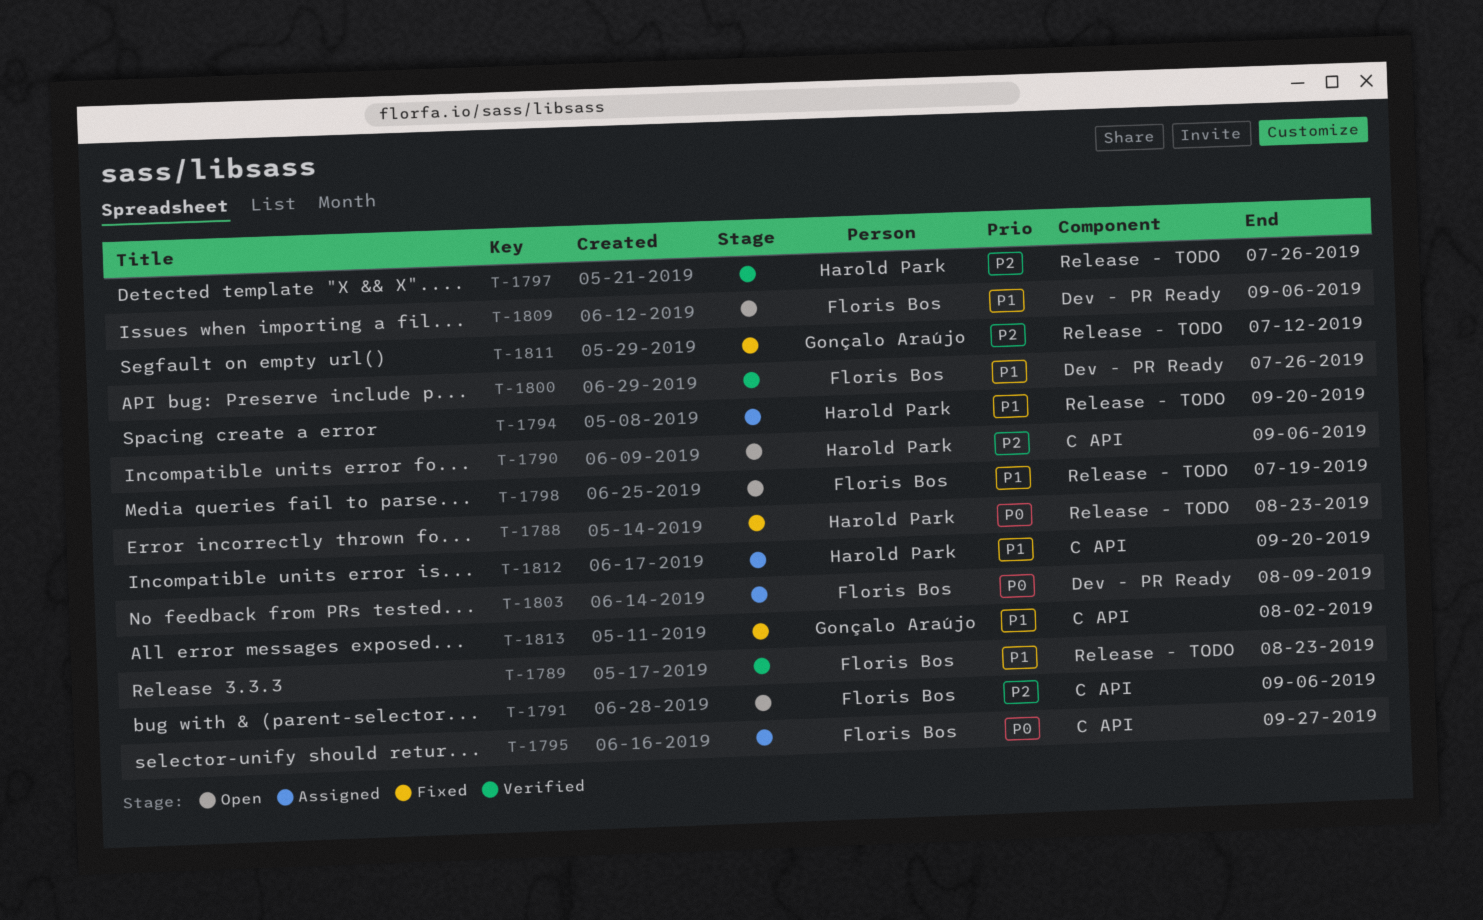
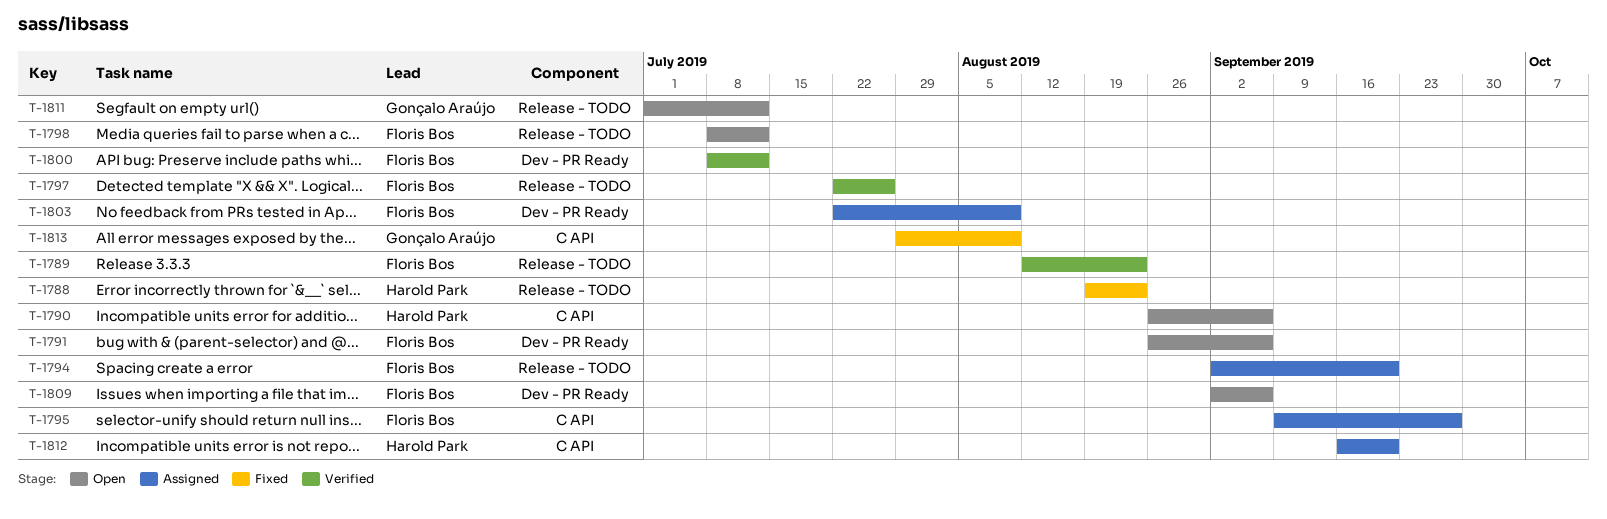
T-1791, label: C API -> Dev - PR Ready
T-1794, owner: Harold Park -> Floris Bos
T-1797, owner: Harold Park -> Floris Bos
T-1798, due: Jul 19 -> Jul 12
T-1800, due: Jul 26 -> Jul 12
T-1811, status: Fixed -> Open
T-1813, due: Aug 2 -> Aug 9

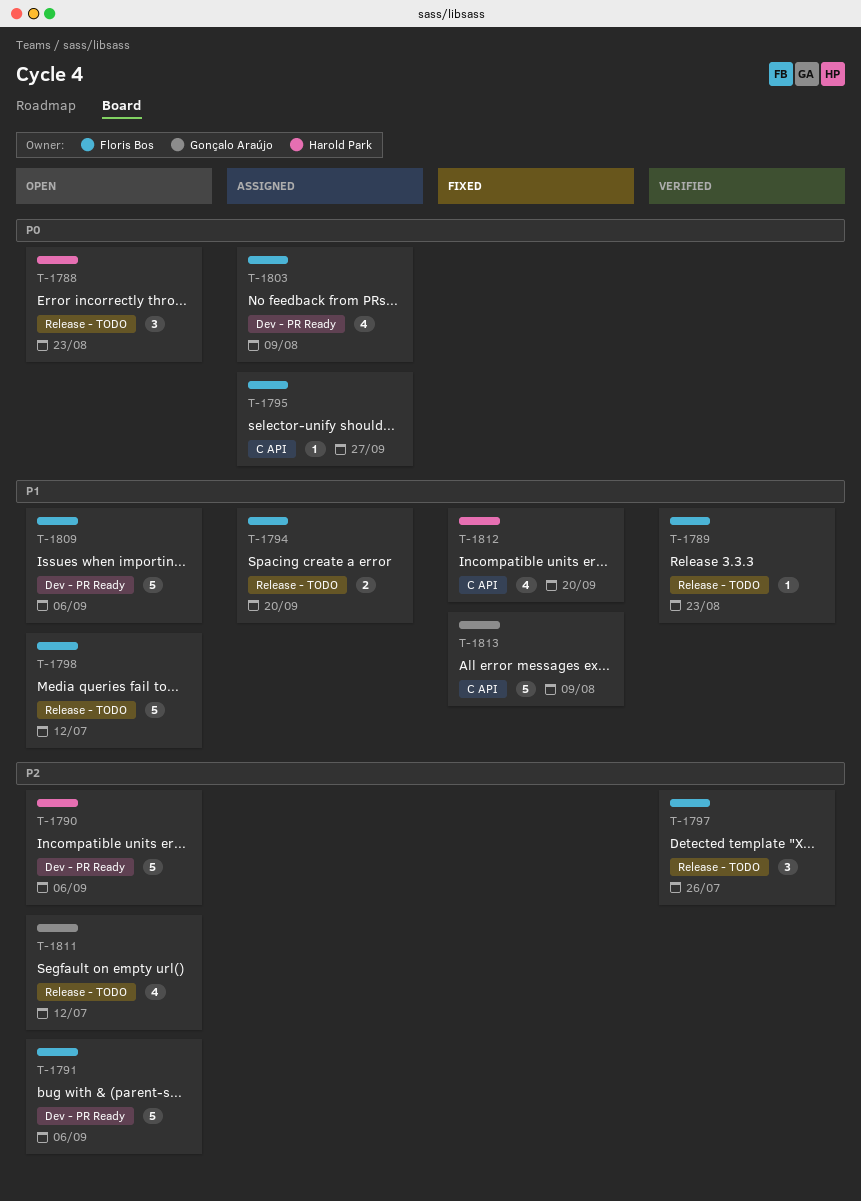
T-1788, status: Fixed -> Open
T-1790, label: C API -> Dev - PR Ready
T-1800: present -> none
T-1812, status: Assigned -> Fixed

